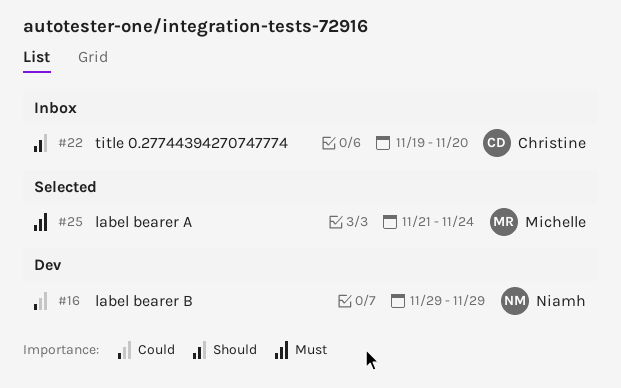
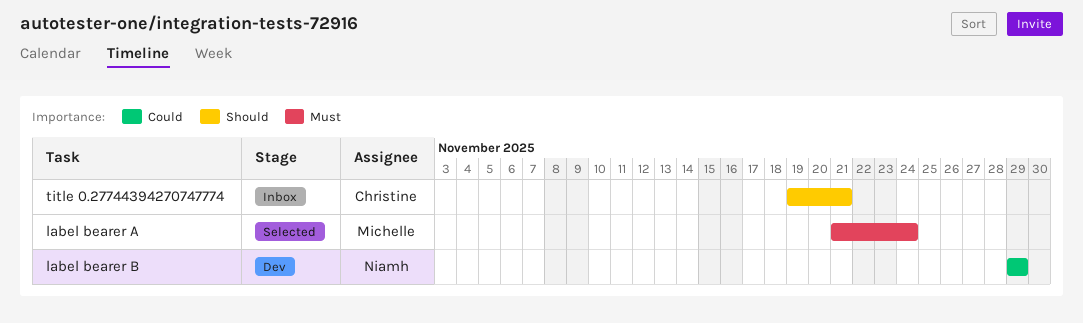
title 0.27744394270747774, due: Nov 20 -> Nov 21

